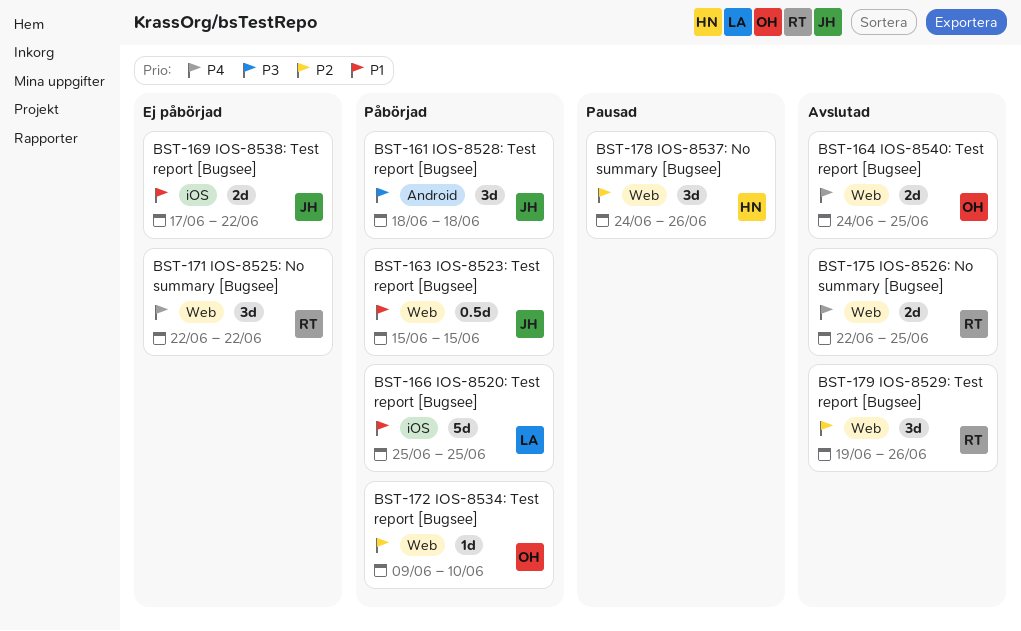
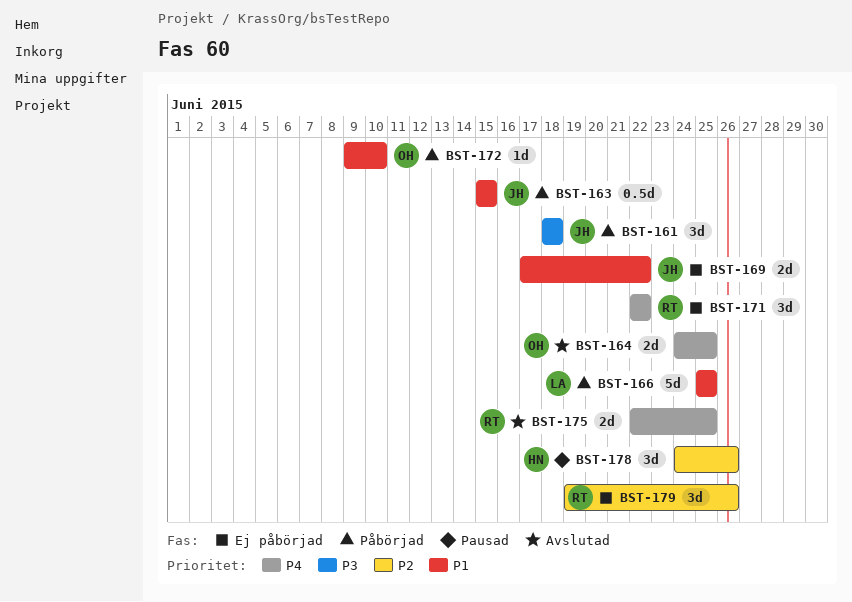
BST-172, priority: P2 -> P1
BST-179, status: Avslutad -> Ej påbörjad

